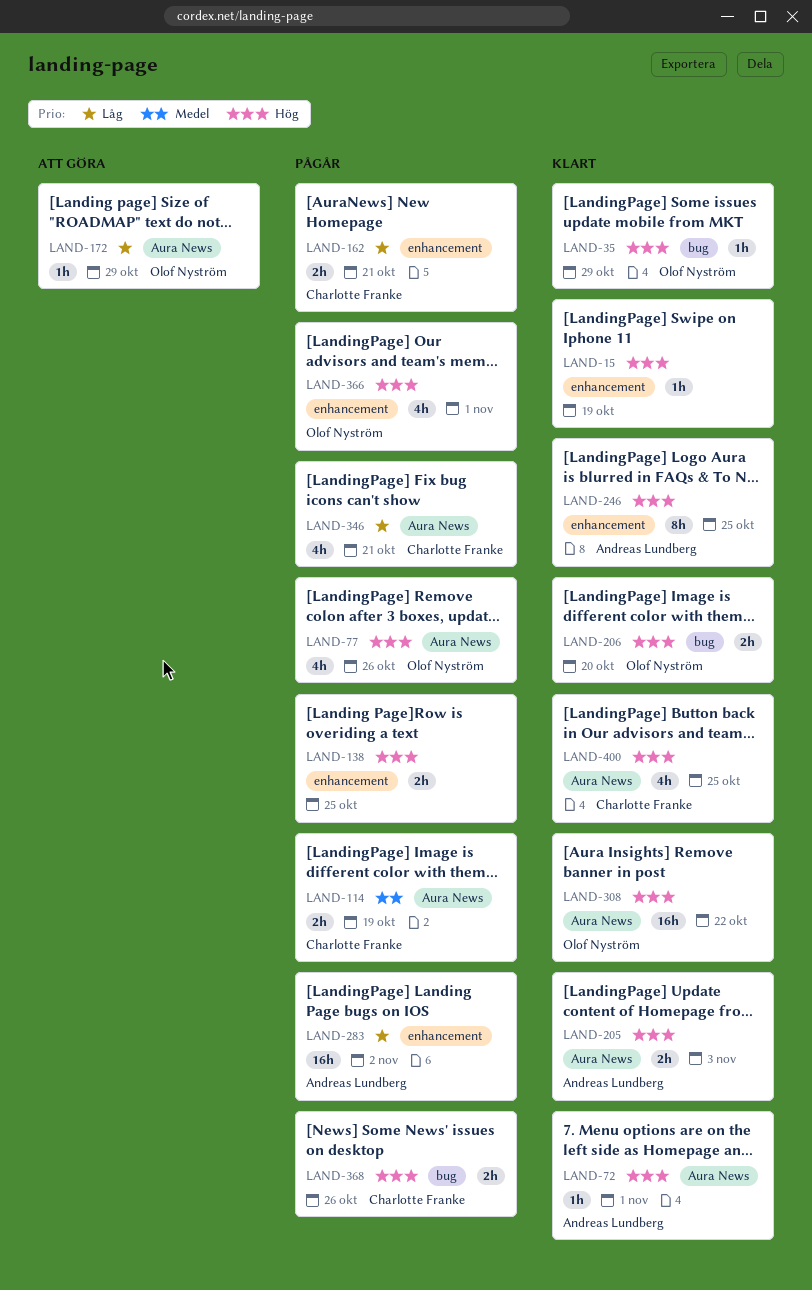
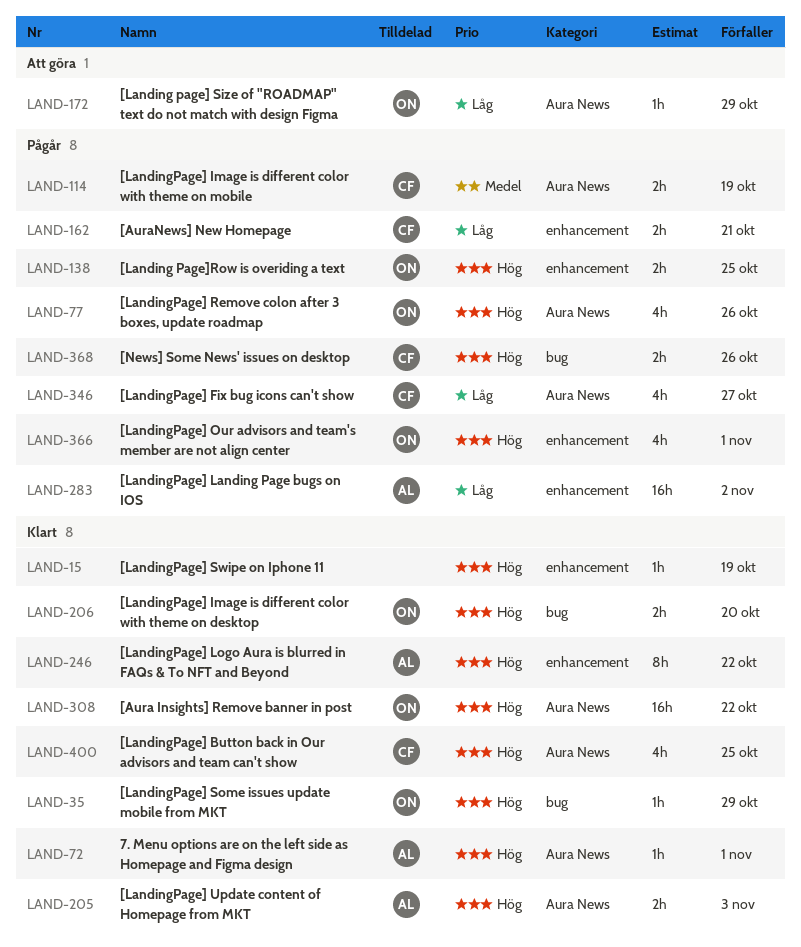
LAND-138, owner: none -> Olof Nyström
LAND-246, due: Oct 25 -> Oct 22
LAND-346, due: Oct 21 -> Oct 27

